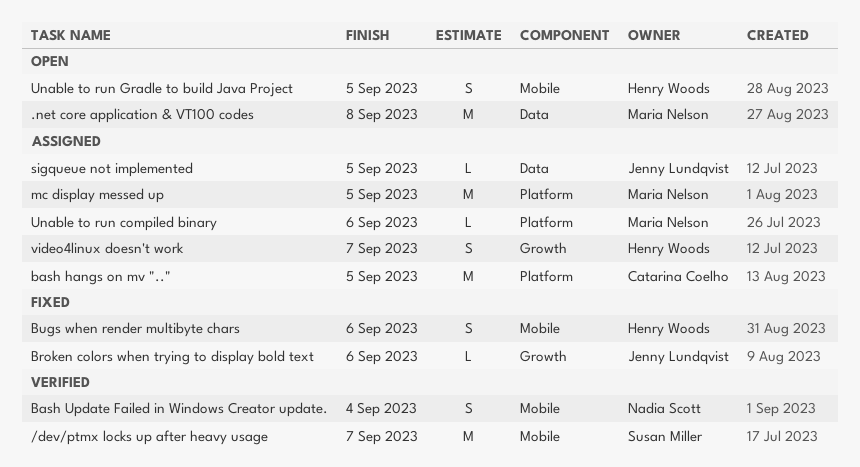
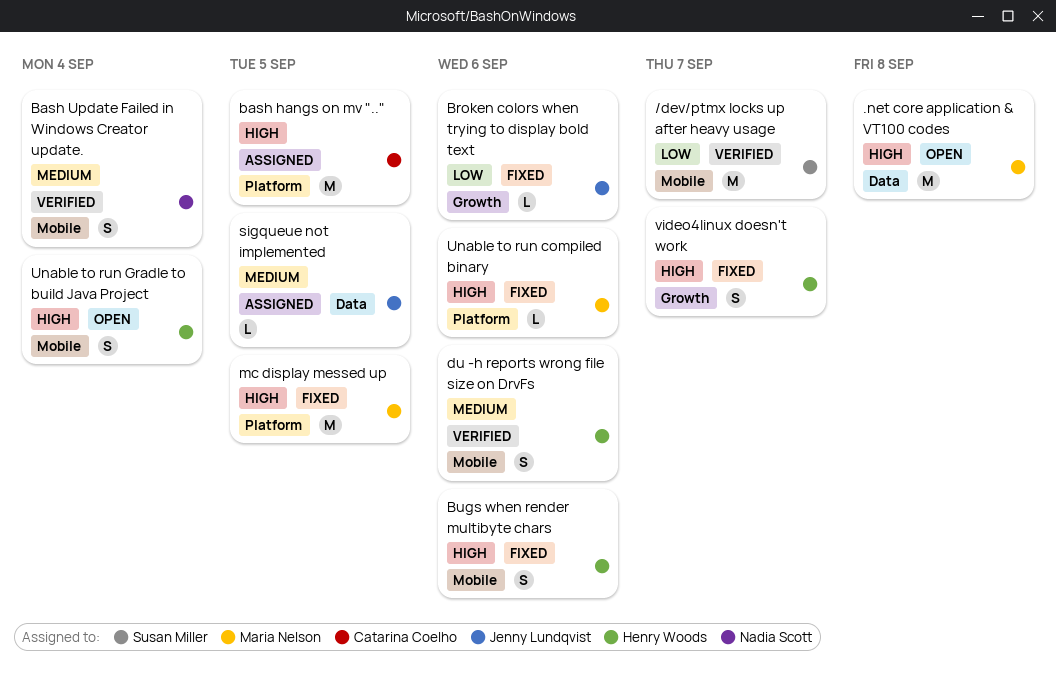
du -h reports wrong file size on DrvFs: none -> present
mc display messed up, status: Assigned -> Fixed
Unable to run compiled binary, status: Assigned -> Fixed
Unable to run Gradle to build Java Project, due: Sep 5 -> Sep 4
video4linux doesn't work, status: Assigned -> Fixed

